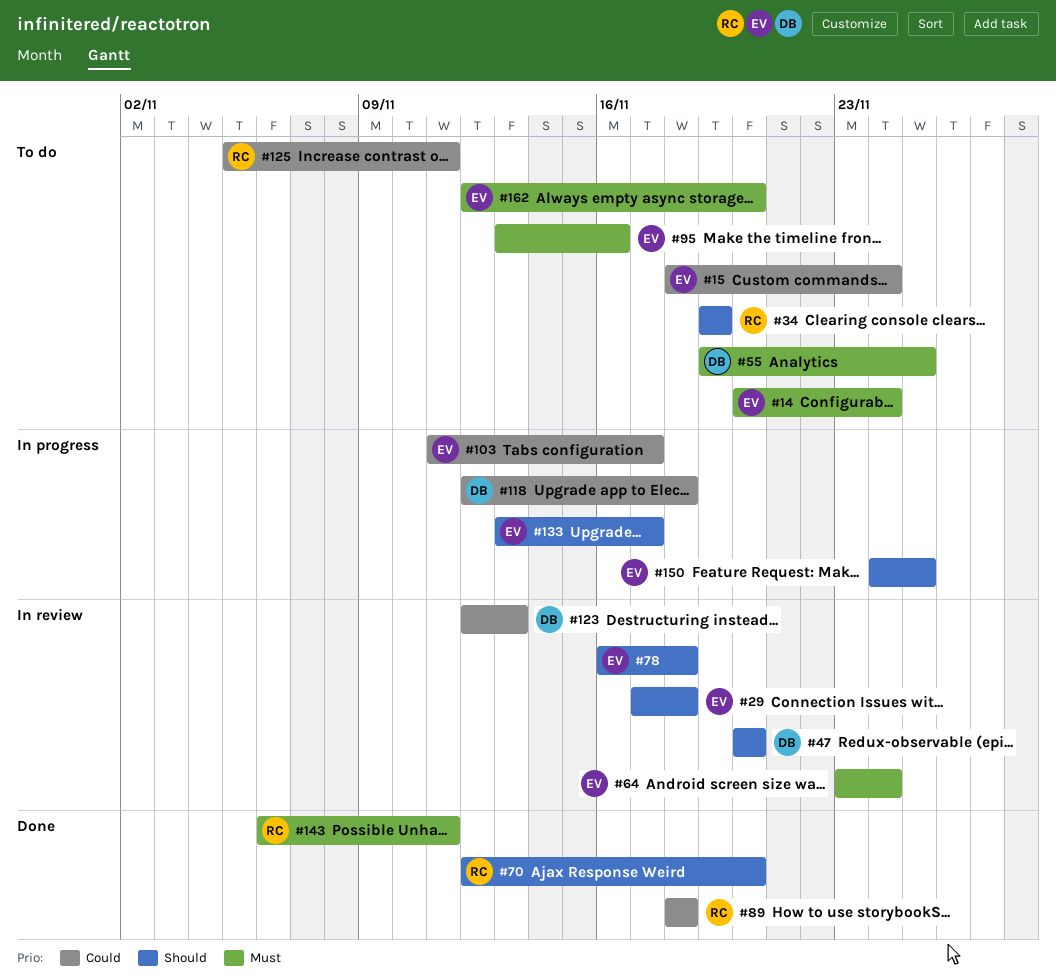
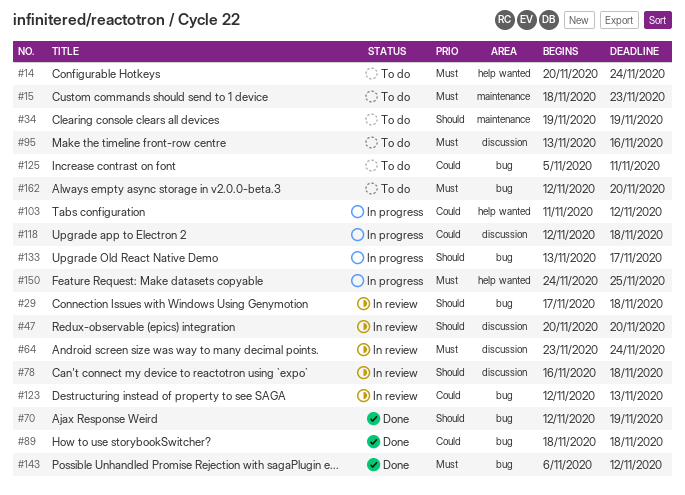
#15, priority: Could -> Must
#15, due: Nov 24 -> Nov 23
#55: present -> none
#70, due: Nov 20 -> Nov 19
#103, due: Nov 17 -> Nov 12
#143, due: Nov 11 -> Nov 12
#150, priority: Should -> Must

